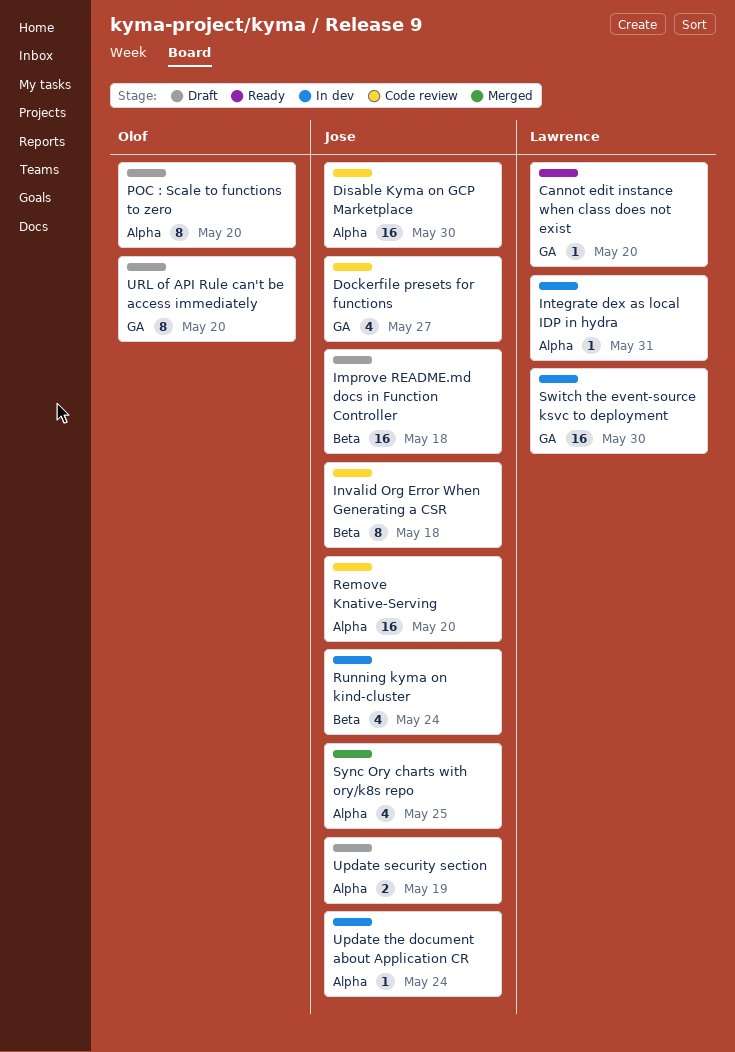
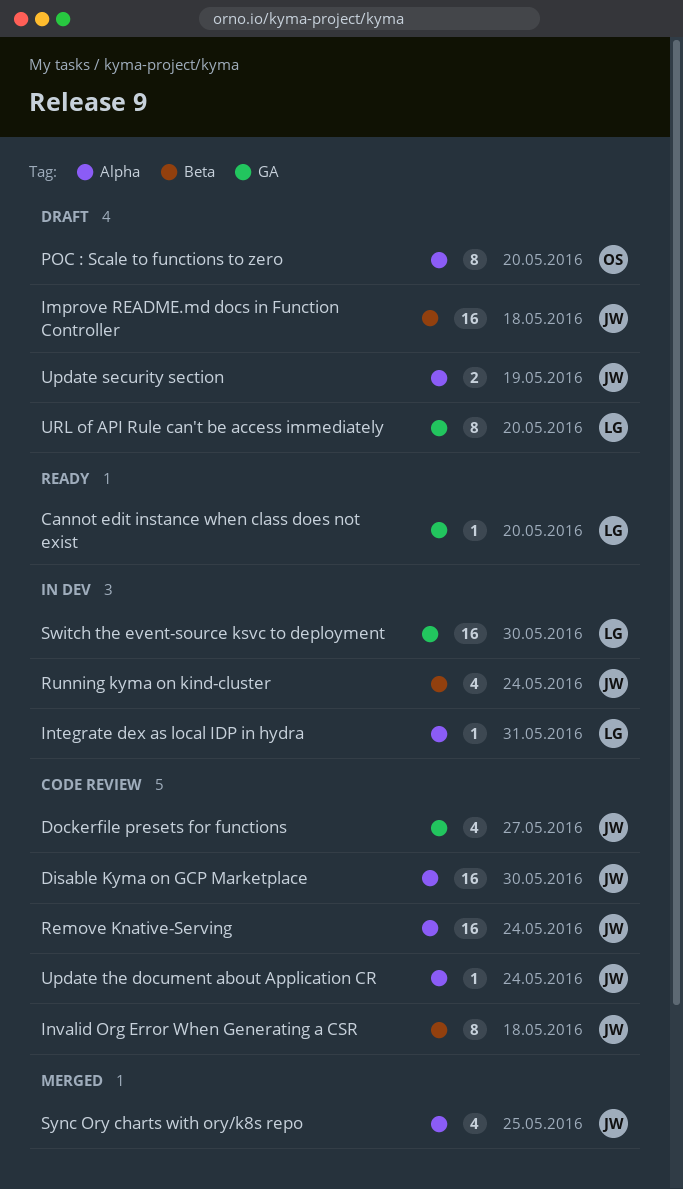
Remove Knative-Serving, due: May 20 -> May 24
Update the document about Application CR, status: In dev -> Code review
URL of API Rule can't be access immediately, owner: Olof -> Lawrence

